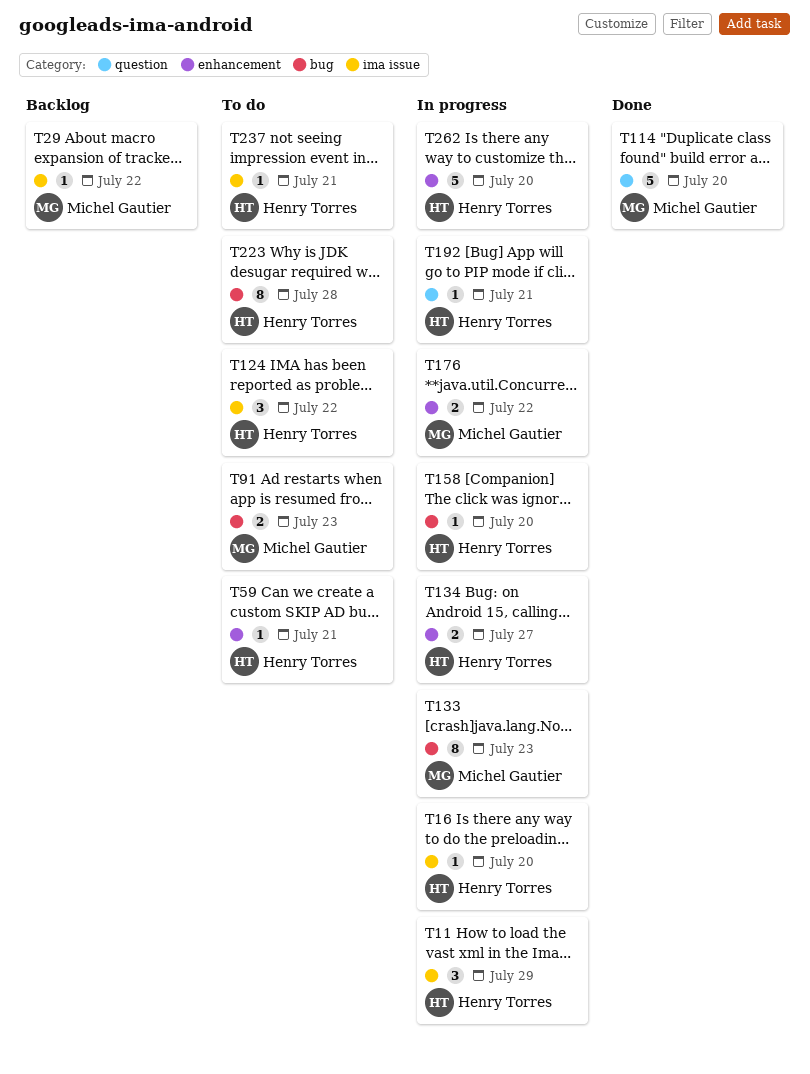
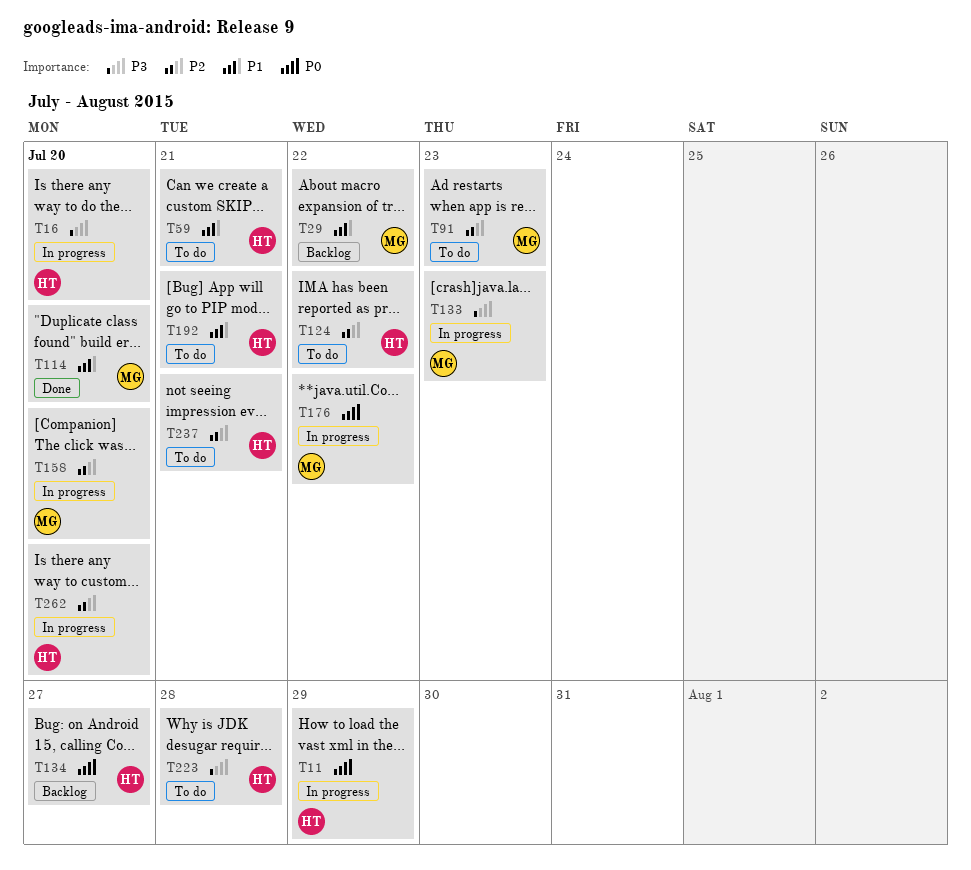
T134, status: In progress -> Backlog
T158, owner: Henry Torres -> Michel Gautier
T192, status: In progress -> To do

